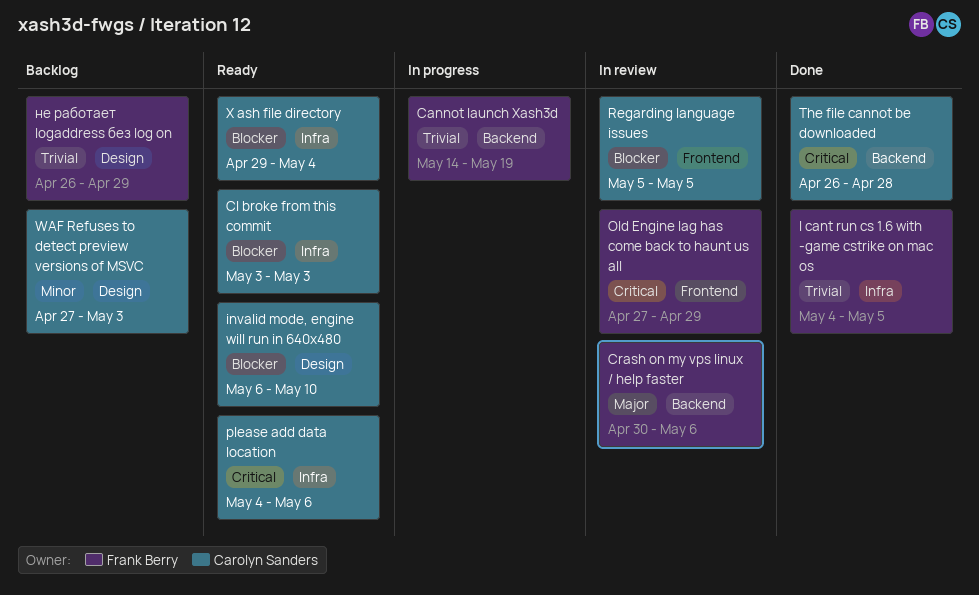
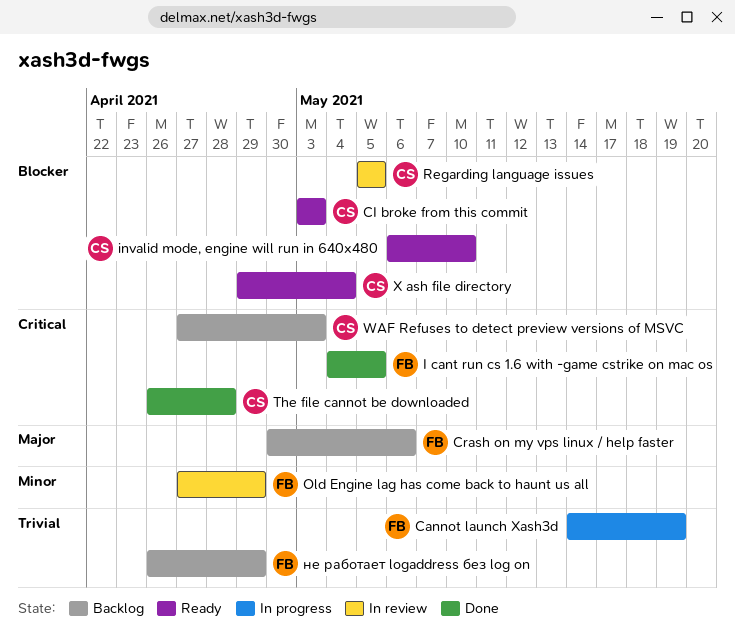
Crash on my vps linux / help faster, status: In review -> Backlog
I cant run cs 1.6 with -game cstrike on mac os, priority: Trivial -> Critical
Old Engine lag has come back to haunt us all, priority: Critical -> Minor
please add data location: present -> none
WAF Refuses to detect preview versions of MSVC, priority: Minor -> Critical

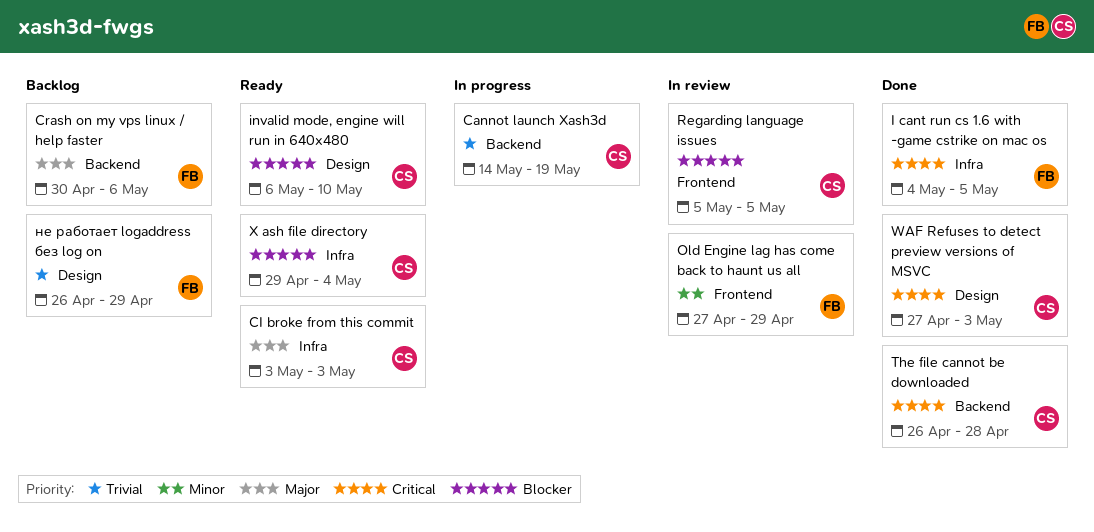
Cannot launch Xash3d, owner: FB -> CS
CI broke from this commit, priority: Blocker -> Major
WAF Refuses to detect preview versions of MSVC, status: Backlog -> Done

